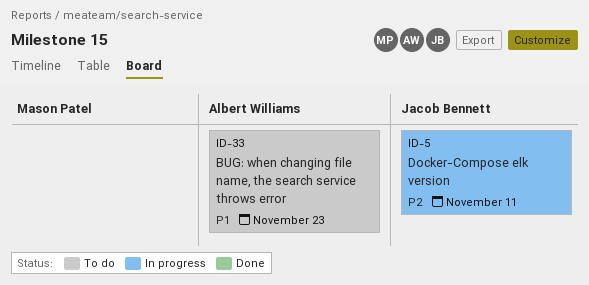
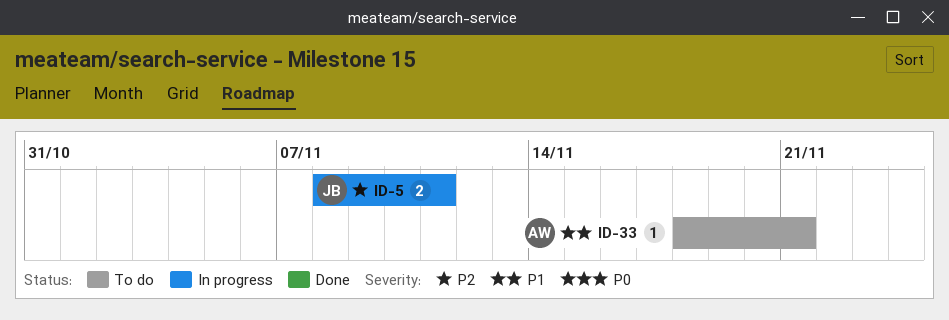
ID-33, due: Nov 23 -> Nov 21

